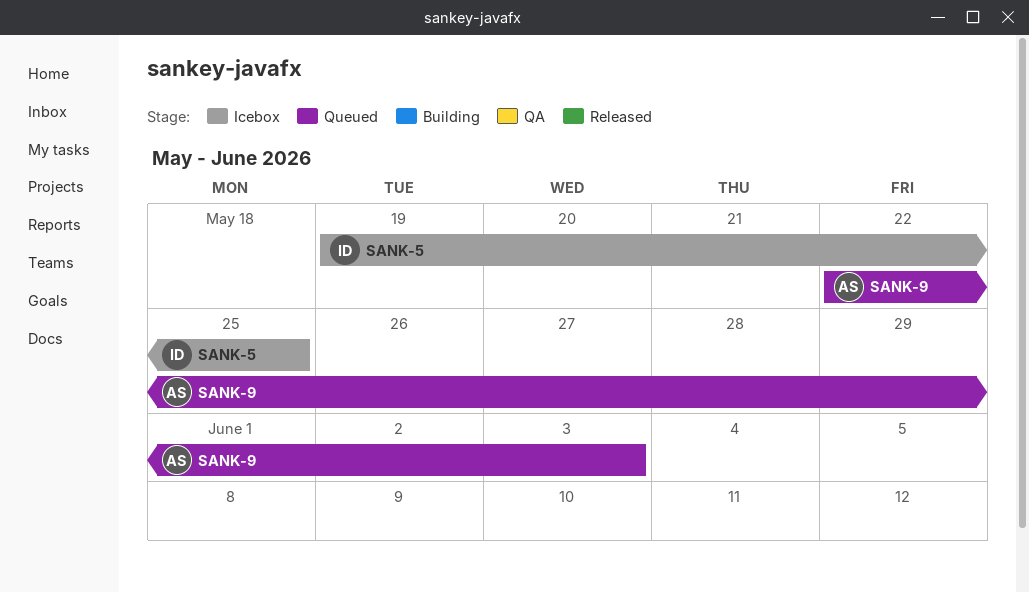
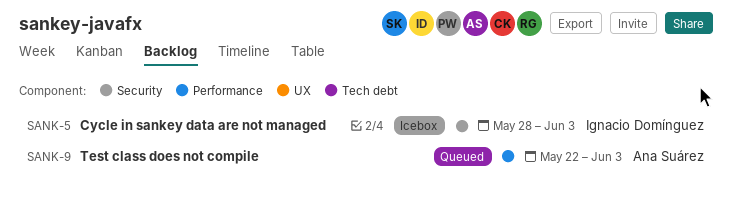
SANK-5, start: May 19 -> May 28
SANK-5, due: May 25 -> Jun 3

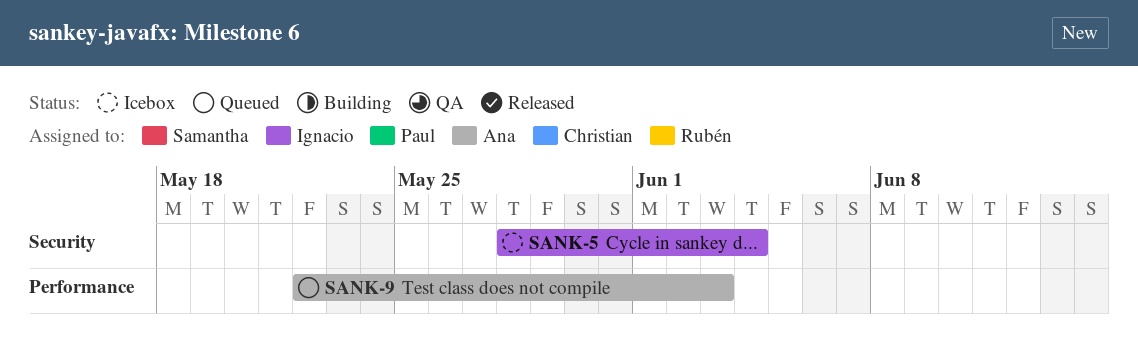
SANK-5, due: Jun 3 -> Jun 4

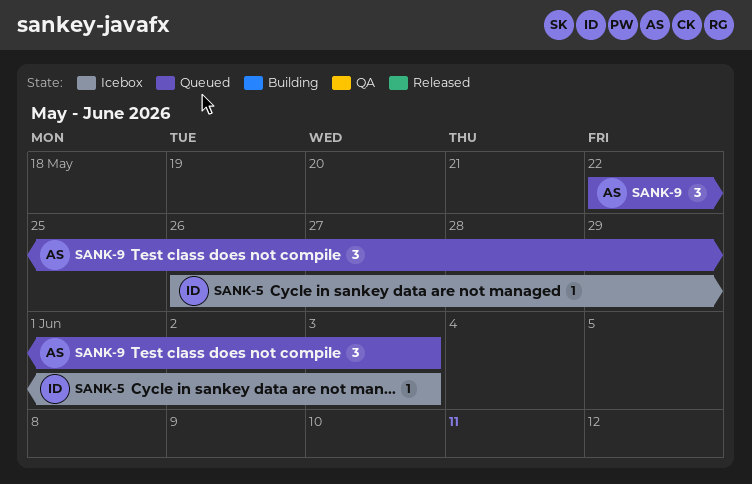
SANK-5, start: May 28 -> May 26
SANK-5, due: Jun 4 -> Jun 3

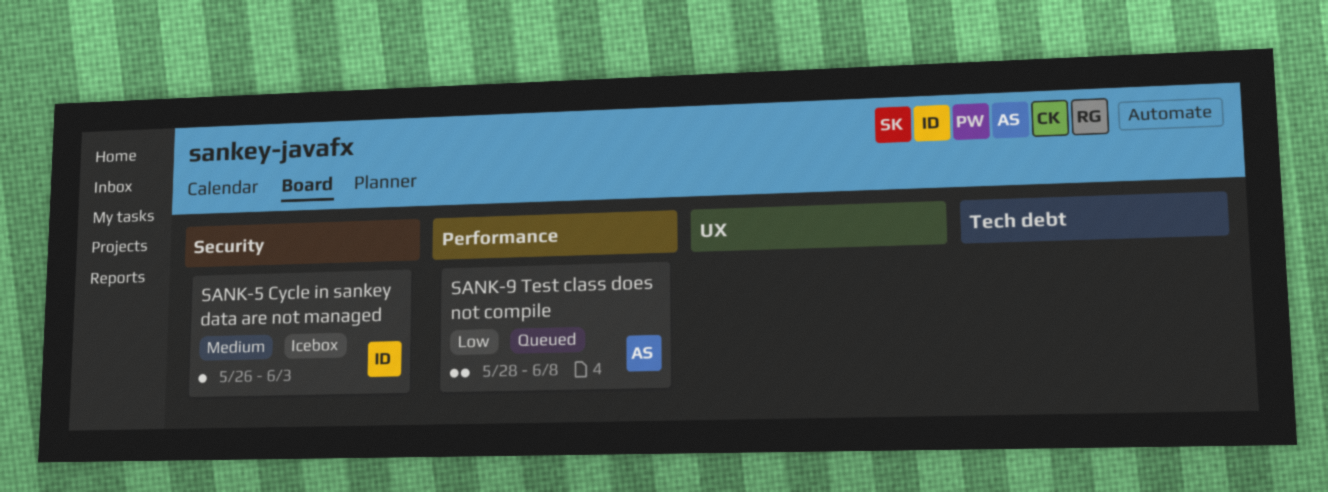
SANK-9, estimate: 3 -> 2
SANK-9, start: May 22 -> May 28
SANK-9, due: Jun 3 -> Jun 8

